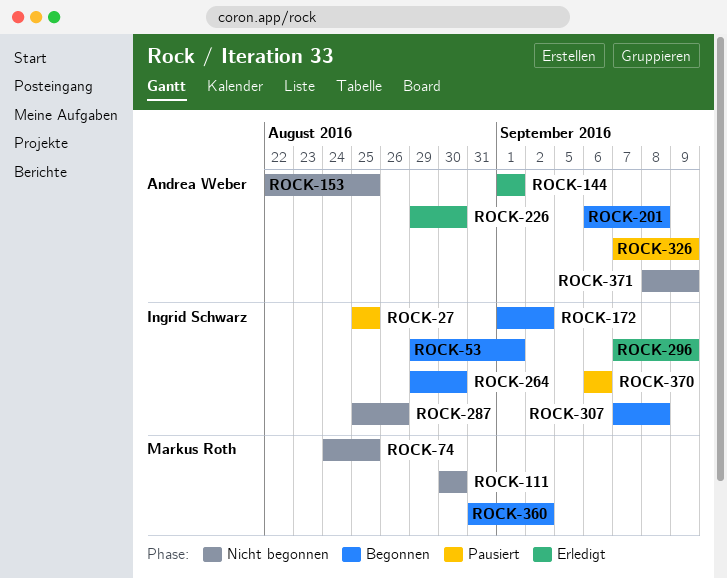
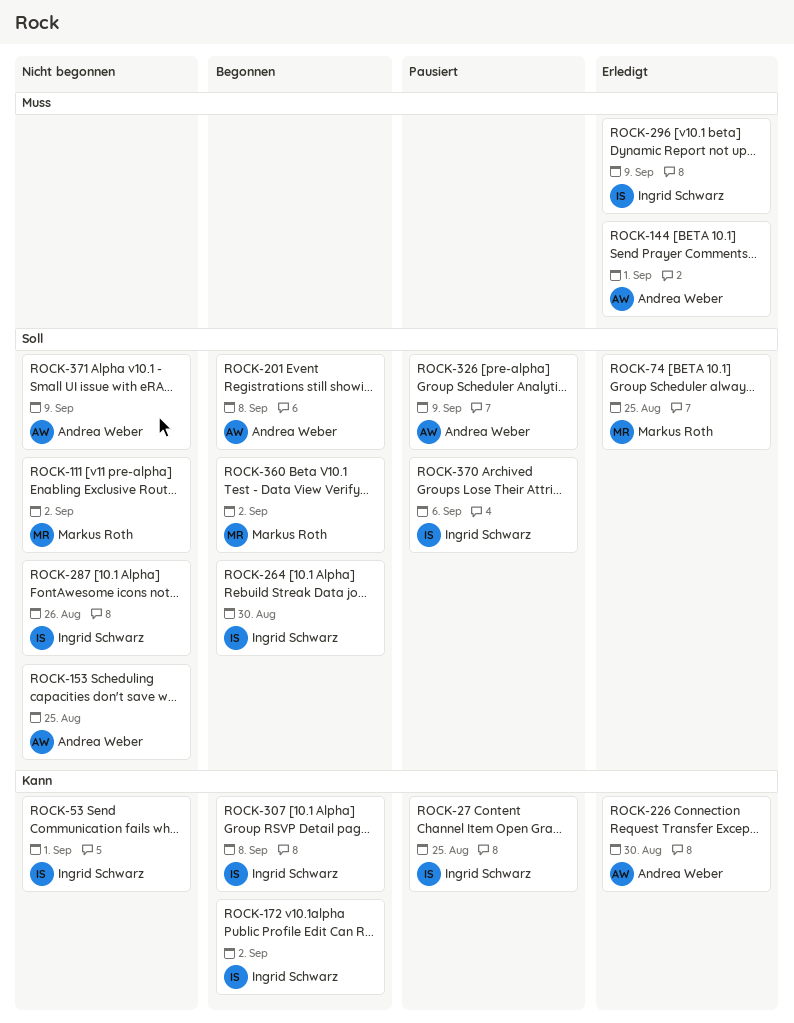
ROCK-53, status: Begonnen -> Nicht begonnen
ROCK-74, status: Nicht begonnen -> Erledigt
ROCK-111, due: Aug 30 -> Sep 2

